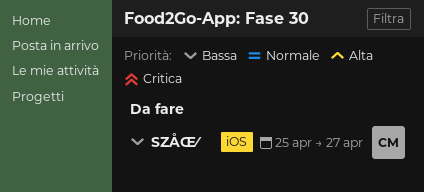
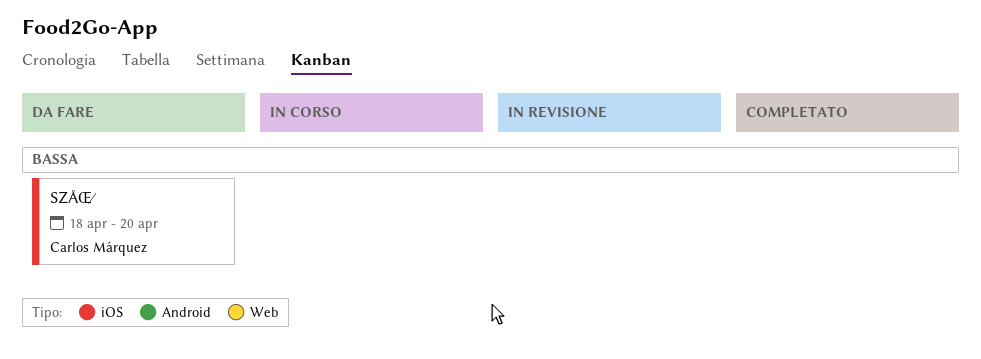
SZÅŒ⁄, start: Apr 25 -> Apr 18
SZÅŒ⁄, due: Apr 27 -> Apr 20

